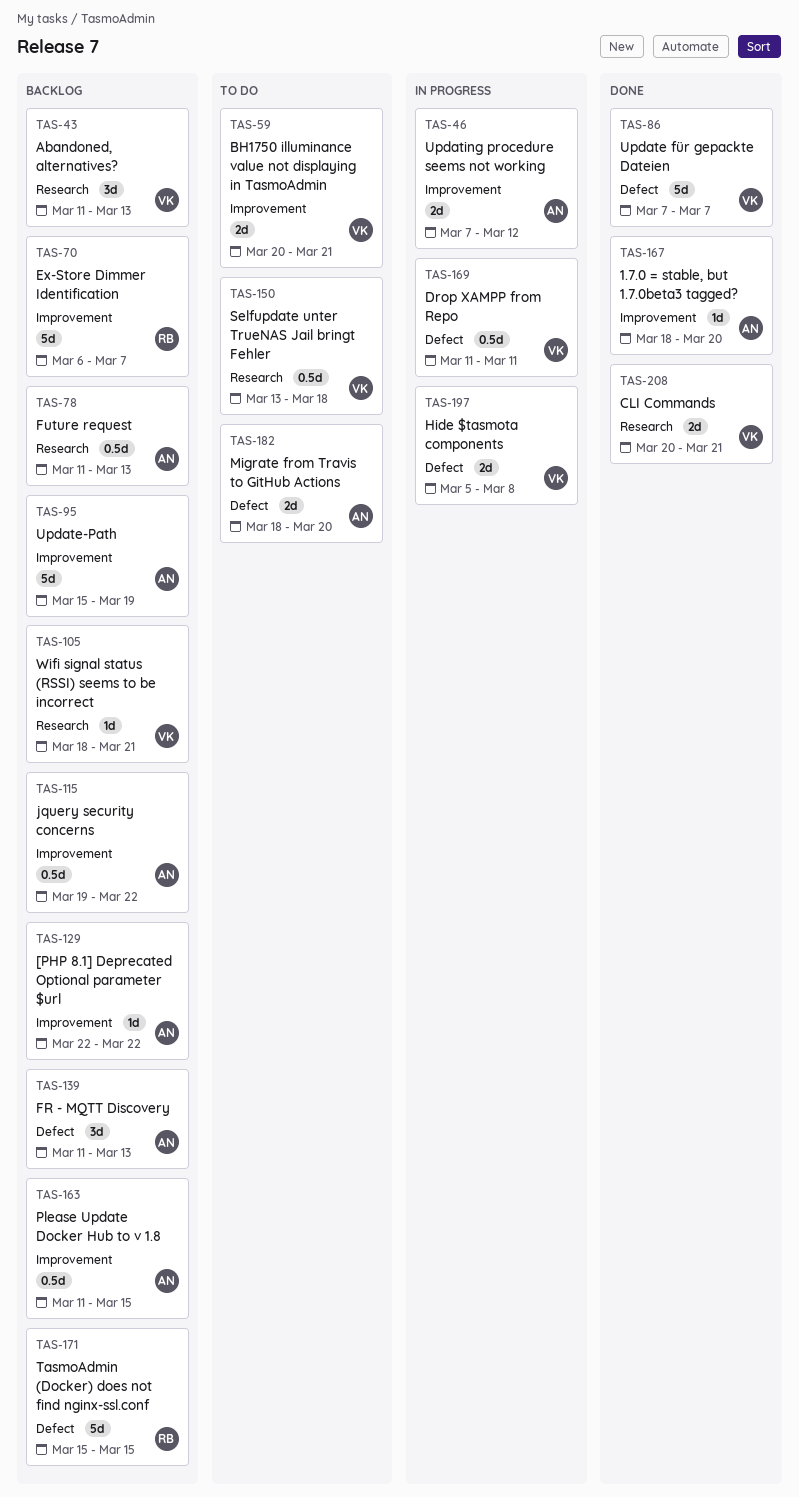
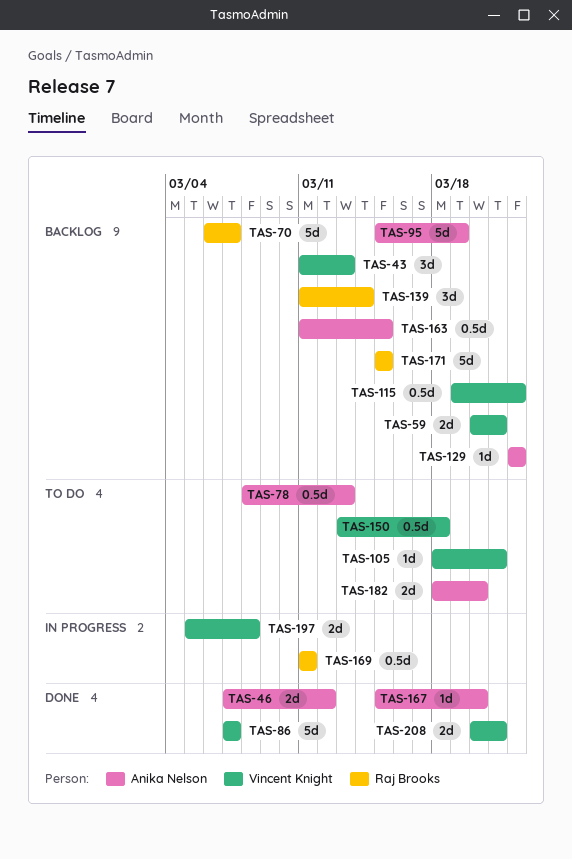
TAS-46, status: In progress -> Done
TAS-59, status: To do -> Backlog
TAS-78, status: Backlog -> To do
TAS-78, start: Mar 11 -> Mar 8
TAS-105, status: Backlog -> To do
TAS-115, owner: Anika Nelson -> Vincent Knight
TAS-139, owner: Anika Nelson -> Raj Brooks
TAS-139, due: Mar 13 -> Mar 14
TAS-167, start: Mar 18 -> Mar 15
TAS-169, owner: Vincent Knight -> Raj Brooks

